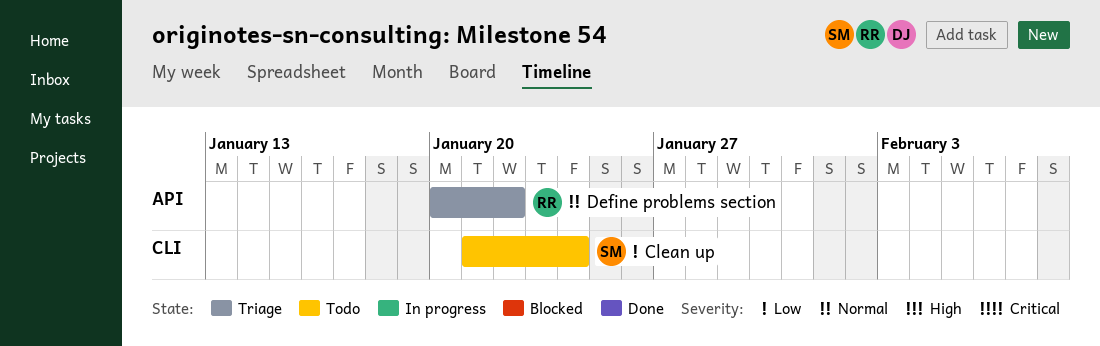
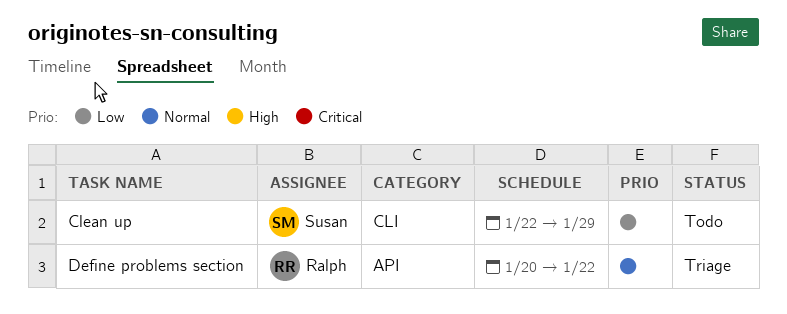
Clean up, start: Jan 21 -> Jan 22
Clean up, due: Jan 24 -> Jan 29

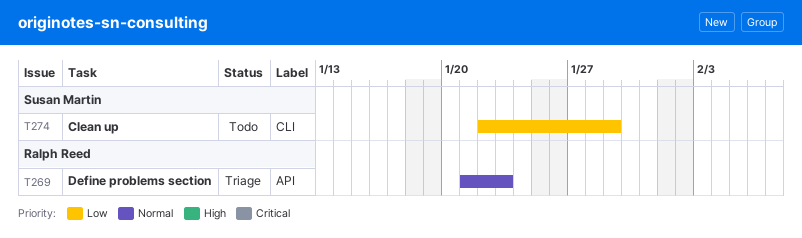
Define problems section, start: Jan 20 -> Jan 21
Define problems section, due: Jan 22 -> Jan 23

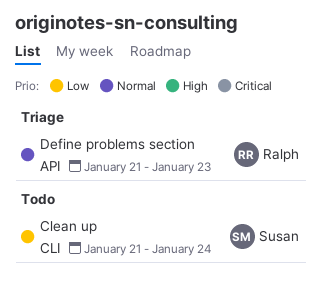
Clean up, start: Jan 22 -> Jan 21
Clean up, due: Jan 29 -> Jan 24

